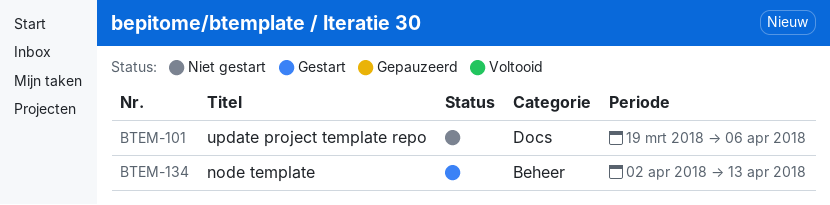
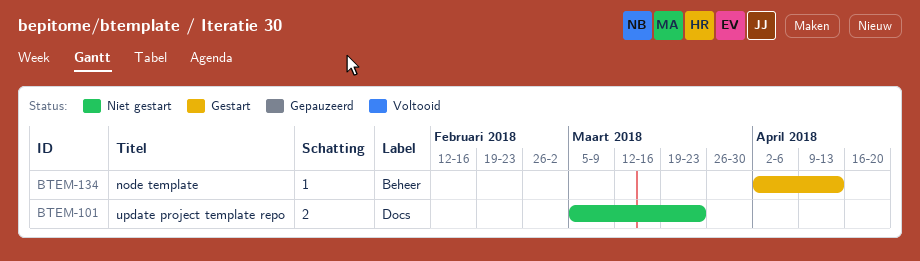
BTEM-101, start: Mar 19 -> Mar 5
BTEM-101, due: Apr 6 -> Mar 23

